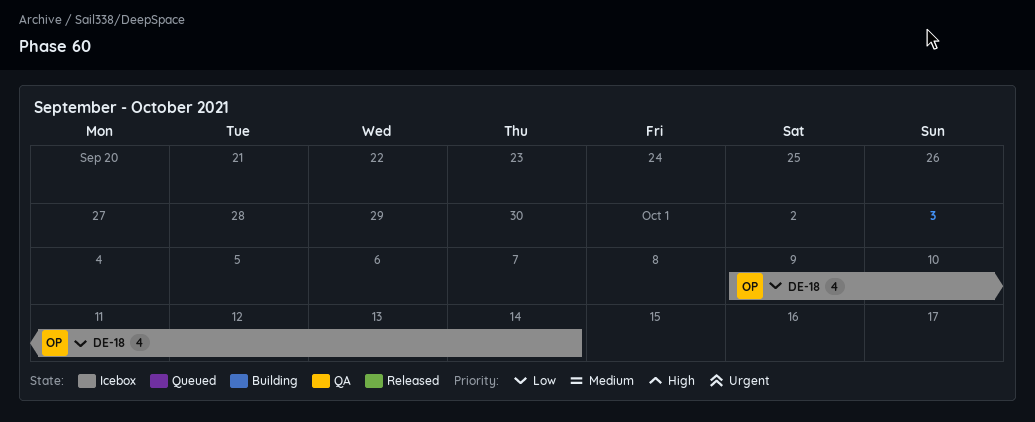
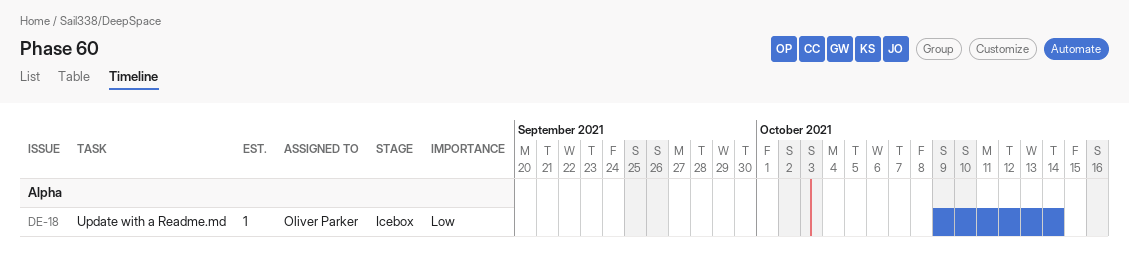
DE-18, estimate: 4 -> 1

